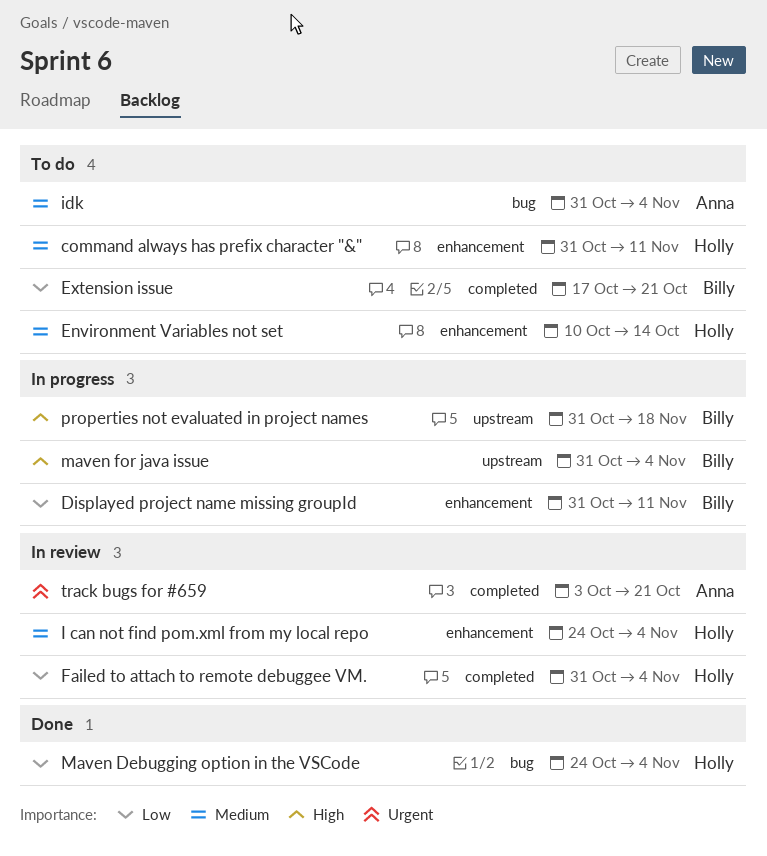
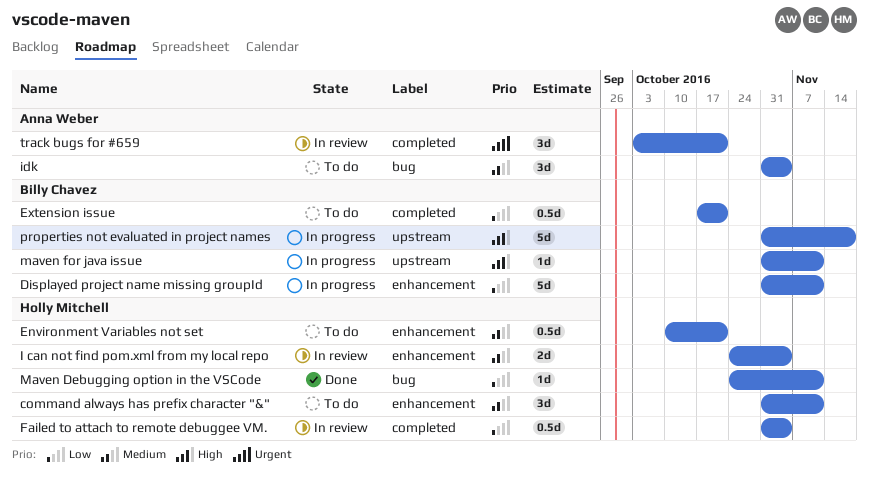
Environment Variables not set, due: Oct 14 -> Oct 21
Maven Debugging option in the VSCode, due: Nov 4 -> Nov 11
maven for java issue, due: Nov 4 -> Nov 11

